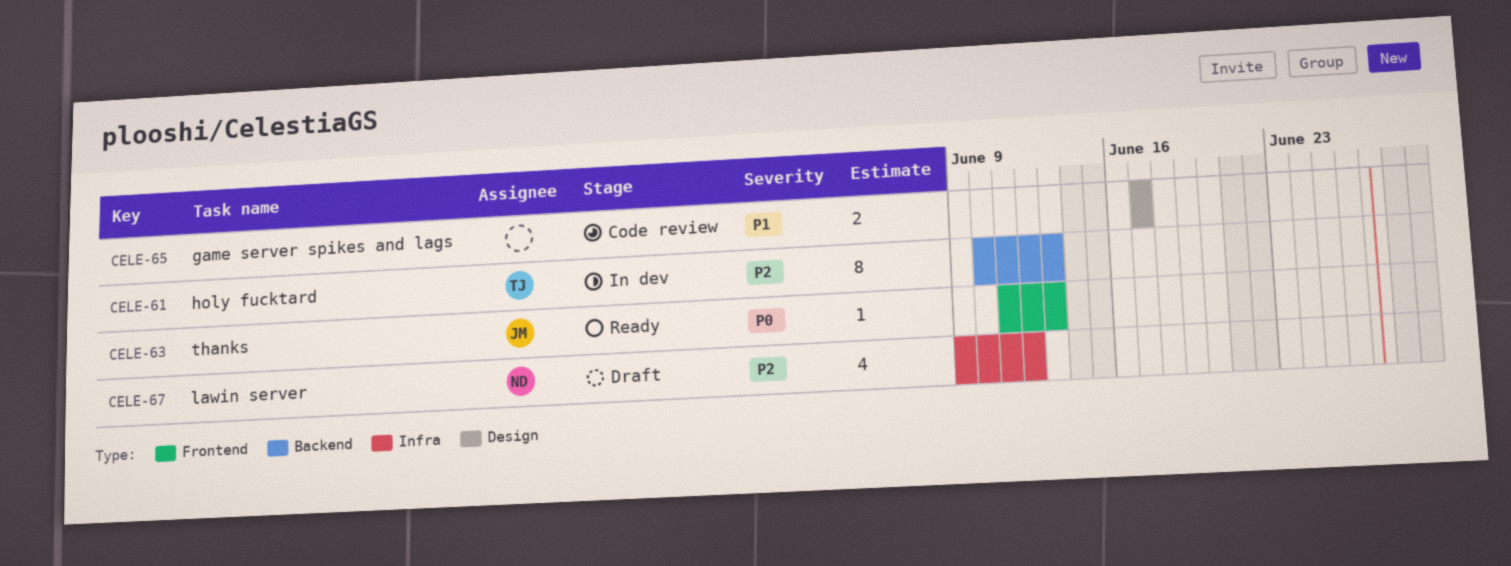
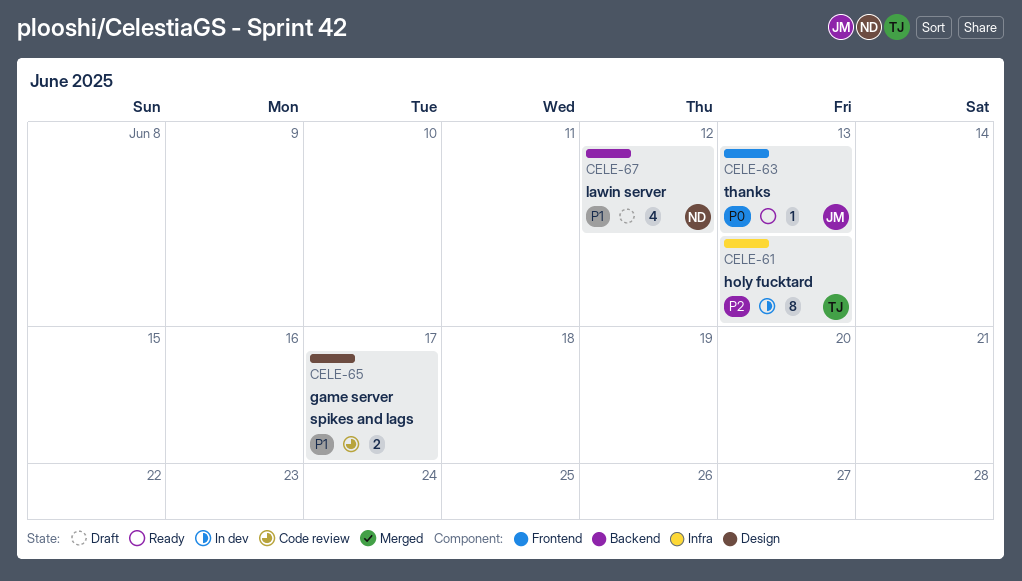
CELE-61, label: Backend -> Infra
CELE-67, priority: P2 -> P1
CELE-67, label: Infra -> Backend

